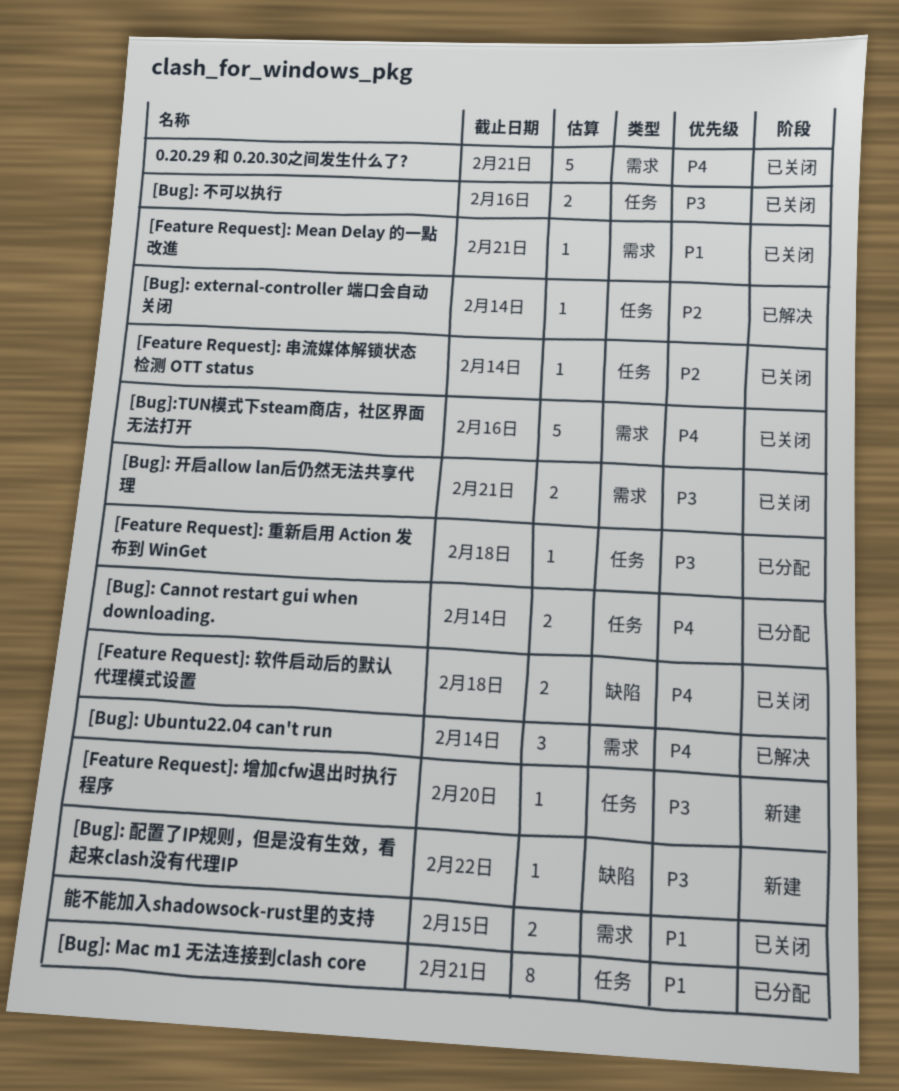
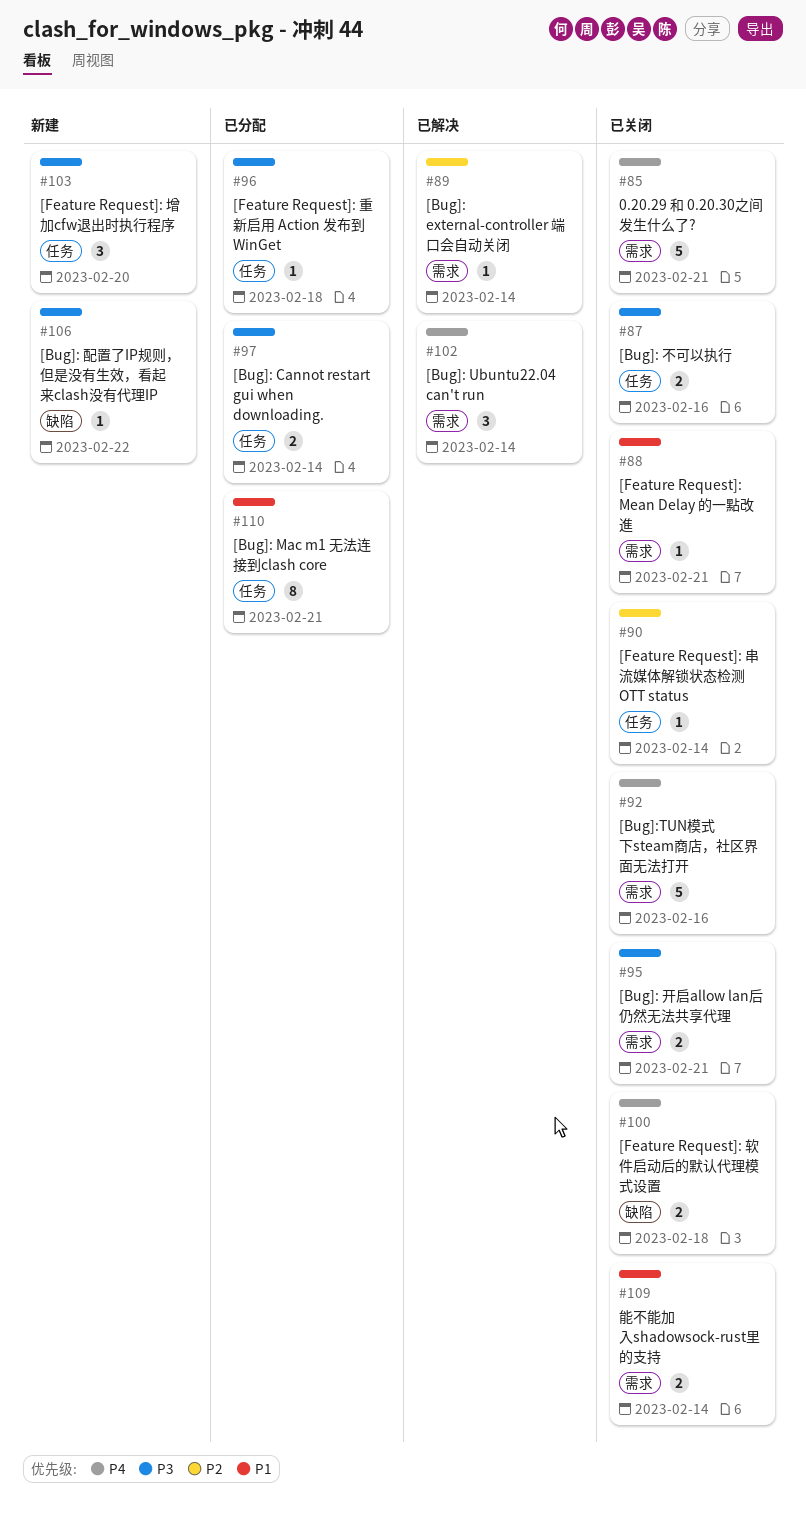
[Bug]: Cannot restart gui when downloading., priority: P4 -> P3
[Bug]: external-controller 端口会自动关闭, label: 任务 -> 需求
[Feature Request]: 增加cfw退出时执行程序, estimate: 1 -> 3
能不能加入shadowsock-rust里的支持, due: Feb 15 -> Feb 14

